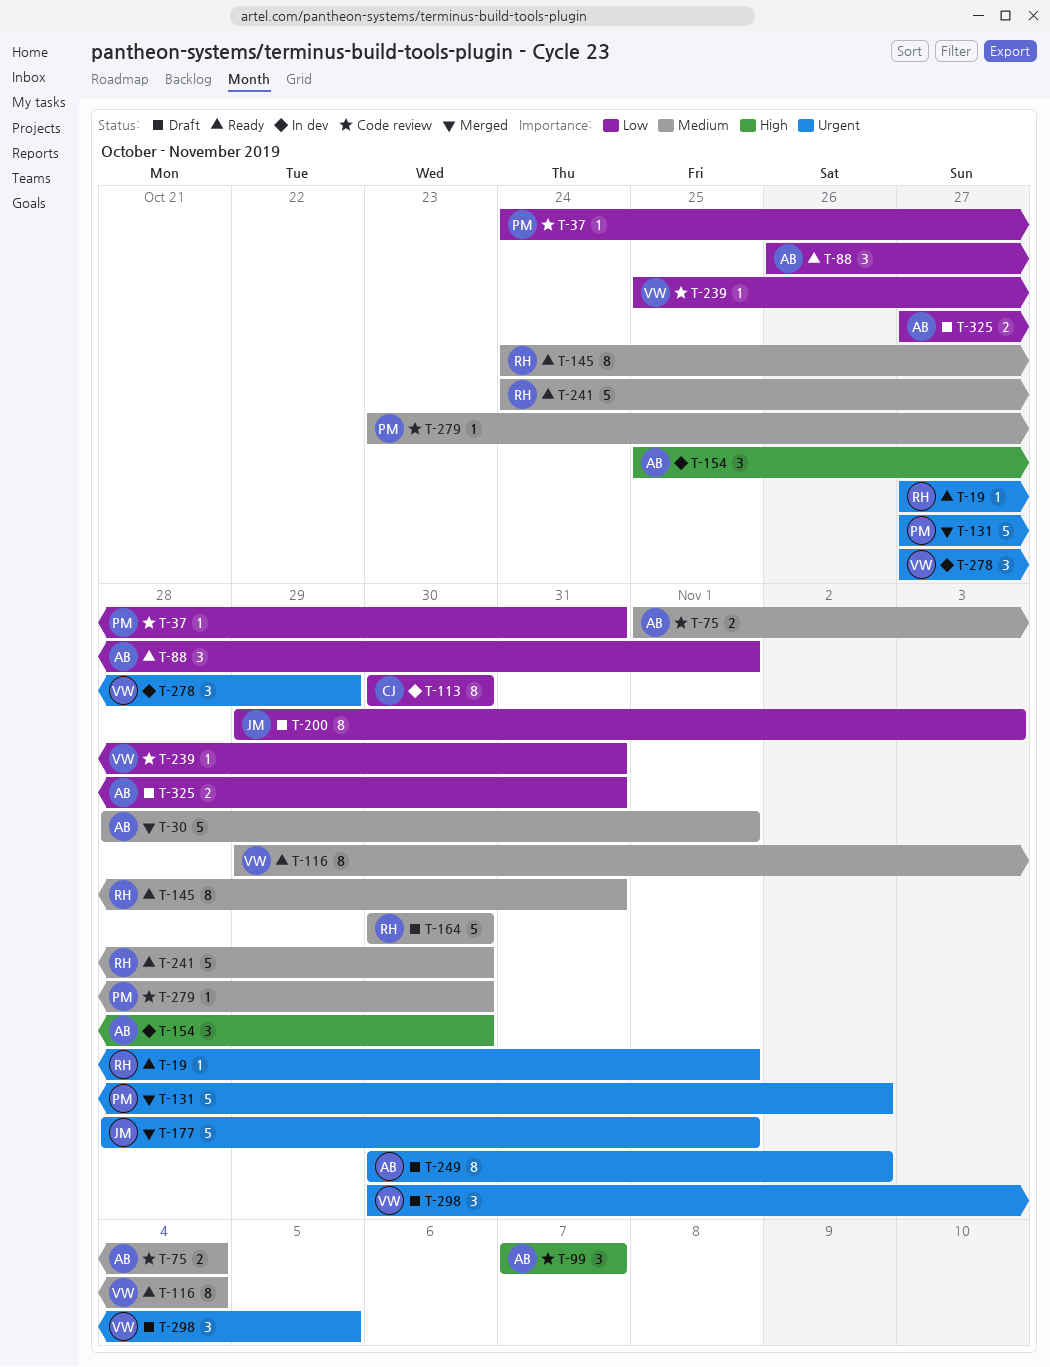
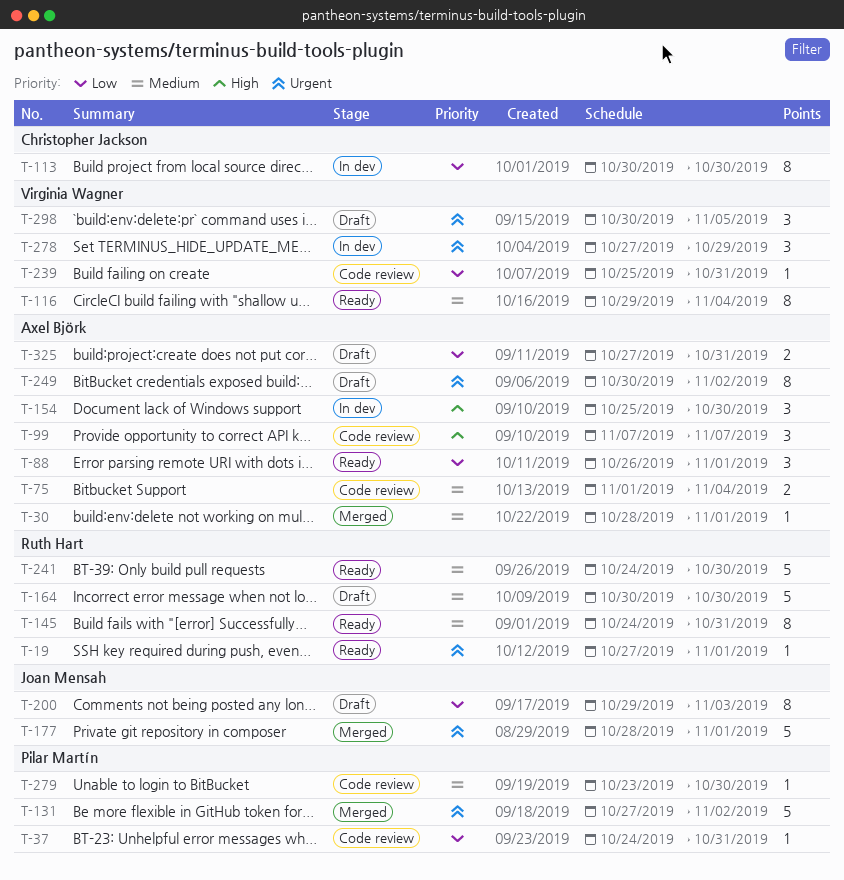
T-30, estimate: 5 -> 1

